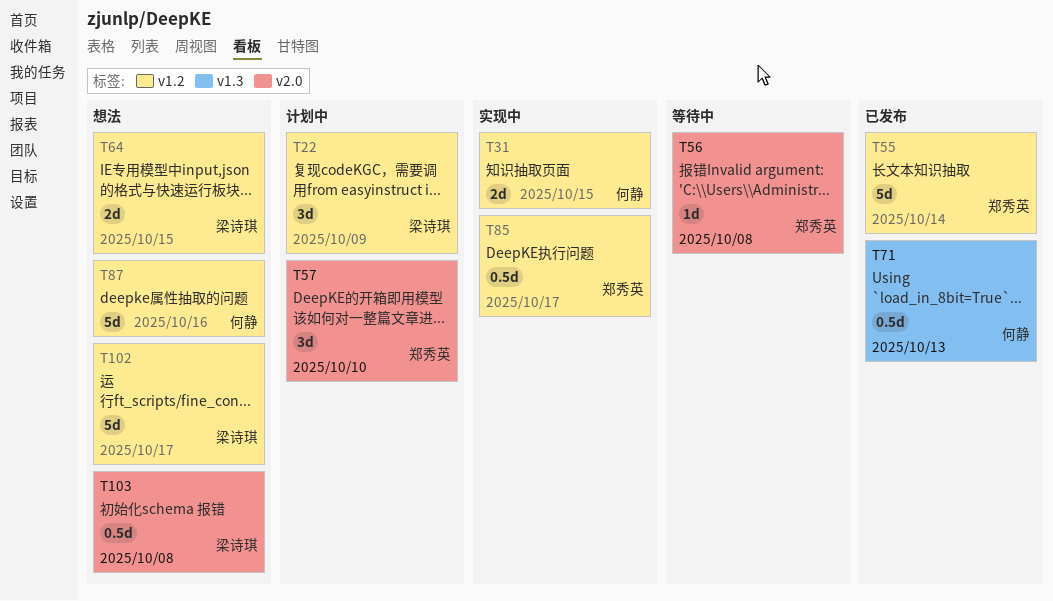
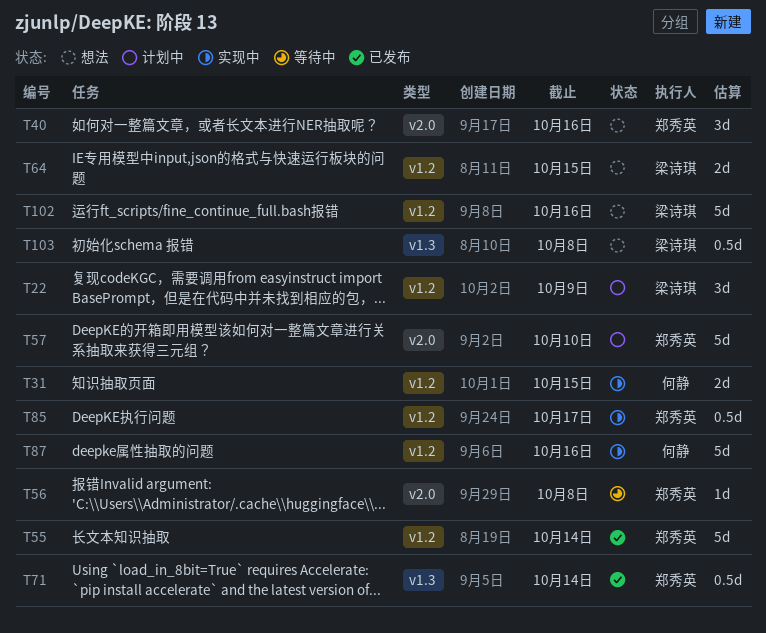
T40: none -> present
T57, estimate: 3d -> 5d
T71, owner: 何静 -> 郑秀英
T71, due: Oct 13 -> Oct 14
T87, status: 想法 -> 实现中
T102, due: Oct 17 -> Oct 16
T103, label: v2.0 -> v1.3

